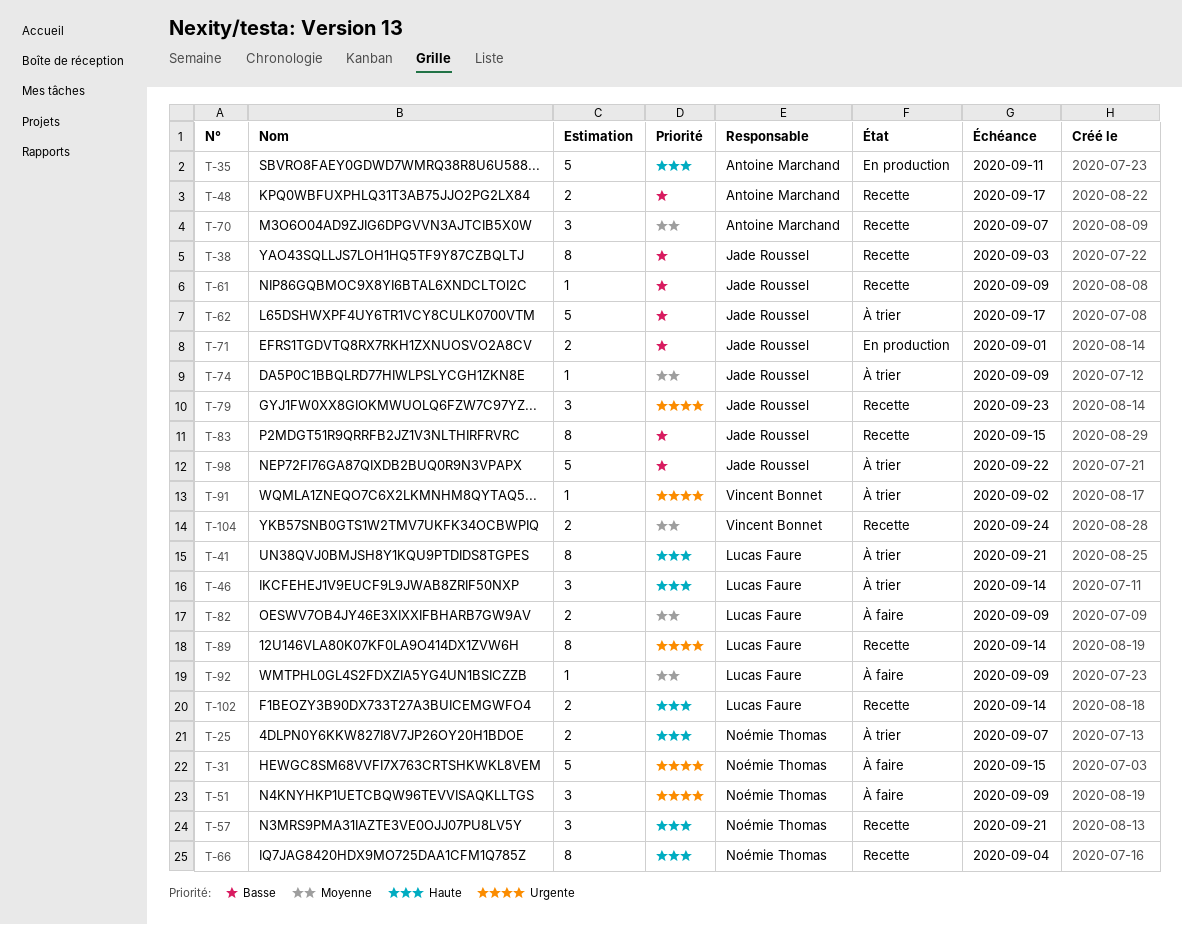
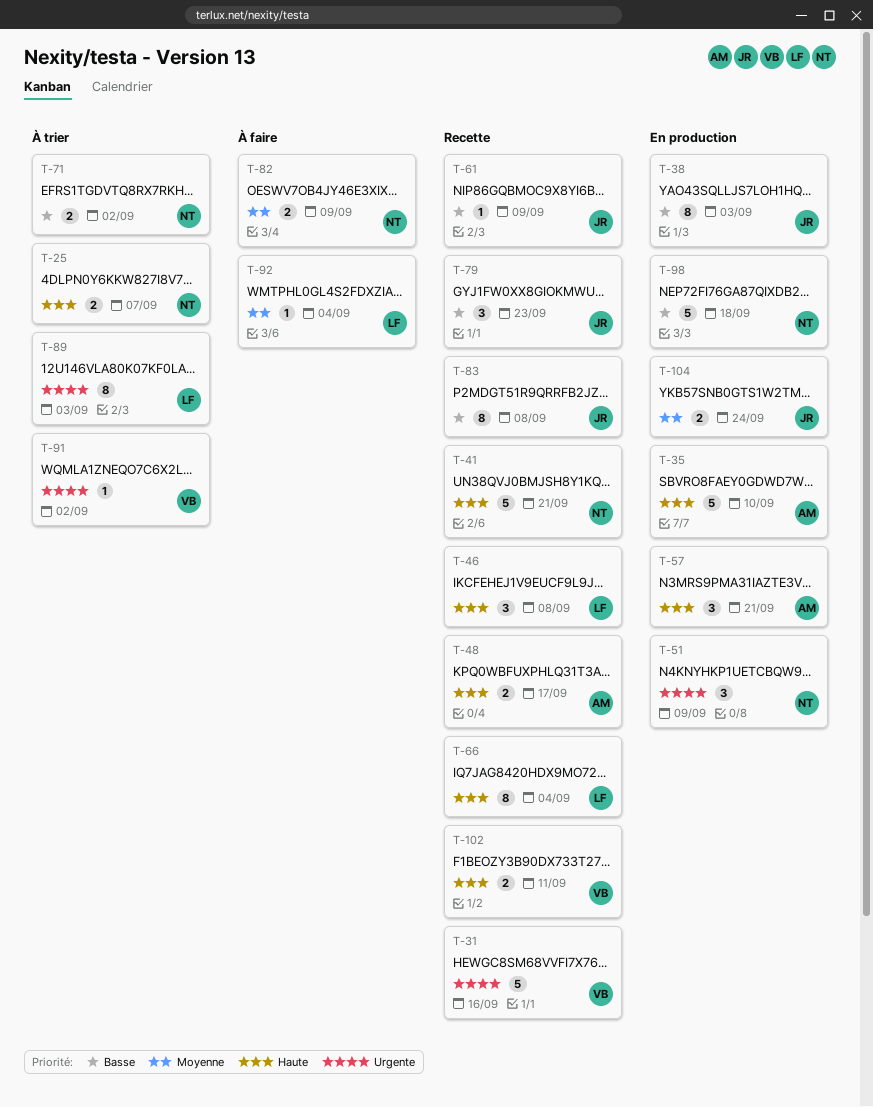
T-31, status: À faire -> Recette
T-31, owner: Noémie Thomas -> Vincent Bonnet
T-31, due: Sep 15 -> Sep 16
T-35, due: Sep 11 -> Sep 10
T-38, status: Recette -> En production
T-41, status: À trier -> Recette
T-41, owner: Lucas Faure -> Noémie Thomas
T-41, estimate: 8 -> 5
T-46, status: À trier -> Recette
T-46, due: Sep 14 -> Sep 8
T-48, priority: Basse -> Haute
T-51, status: À faire -> En production
T-57, status: Recette -> En production
T-57, owner: Noémie Thomas -> Antoine Marchand
T-62: present -> none
T-66, owner: Noémie Thomas -> Lucas Faure
T-70: present -> none
T-71, status: En production -> À trier
T-71, owner: Jade Roussel -> Noémie Thomas
T-71, due: Sep 1 -> Sep 2
T-74: present -> none
T-79, priority: Urgente -> Basse
T-82, owner: Lucas Faure -> Noémie Thomas
T-83, due: Sep 15 -> Sep 8
T-89, status: Recette -> À trier
T-89, due: Sep 14 -> Sep 3
T-92, due: Sep 9 -> Sep 4
T-98, status: À trier -> En production
T-98, owner: Jade Roussel -> Noémie Thomas
T-98, due: Sep 22 -> Sep 18
T-102, owner: Lucas Faure -> Vincent Bonnet
T-102, due: Sep 14 -> Sep 11
T-104, status: Recette -> En production
T-104, owner: Vincent Bonnet -> Jade Roussel

